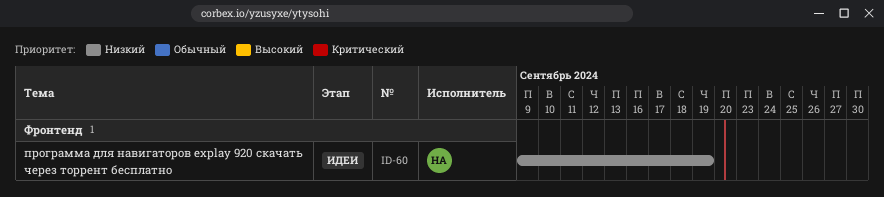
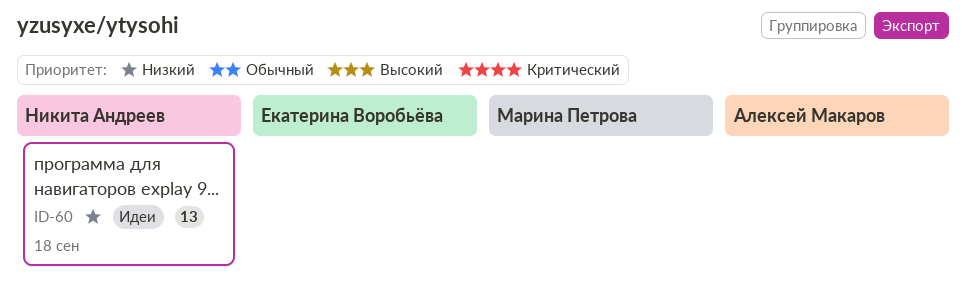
ID-60, due: Sep 19 -> Sep 18

